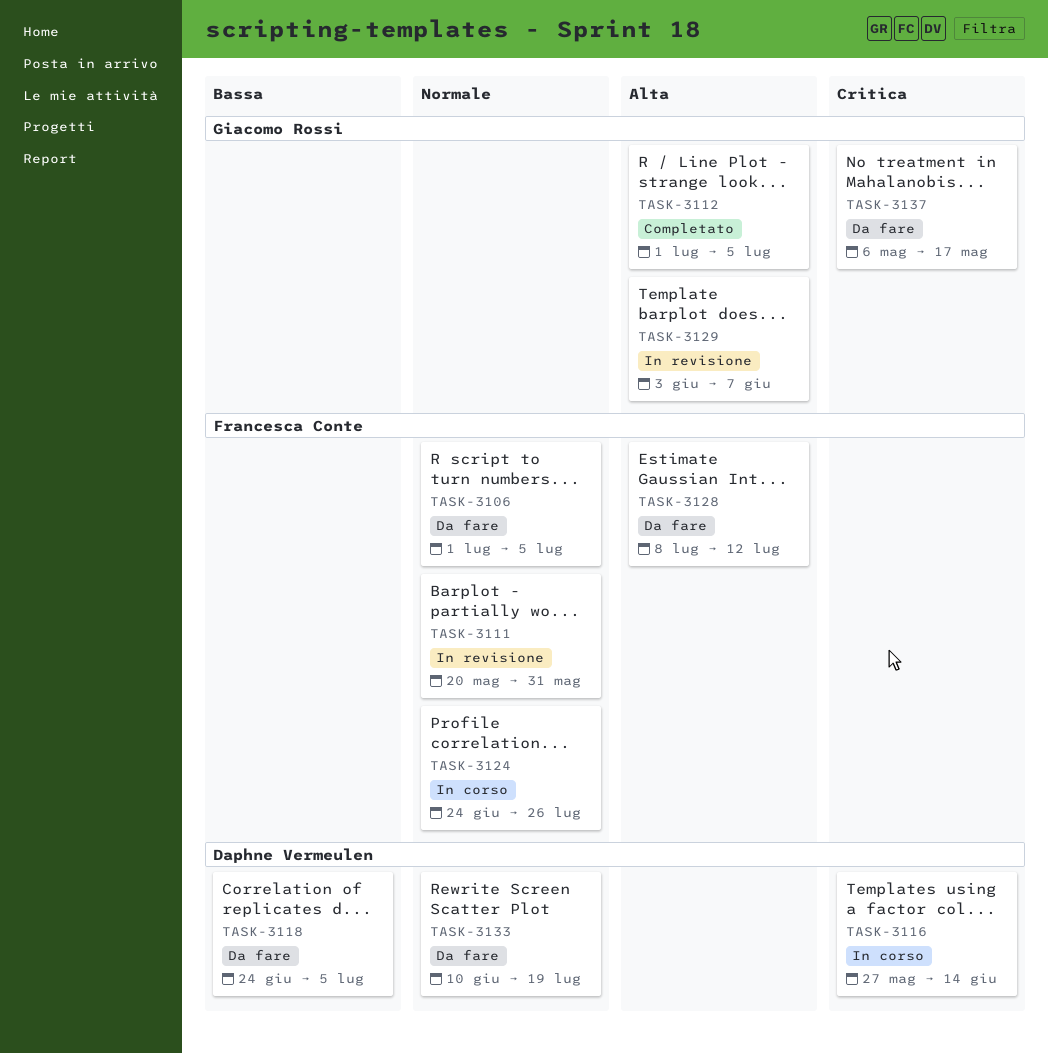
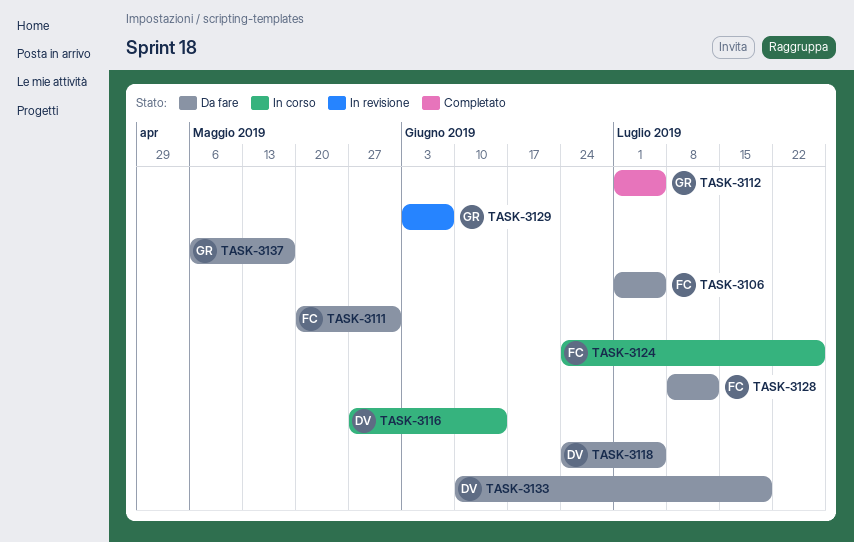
TASK-3111, status: In revisione -> Da fare

